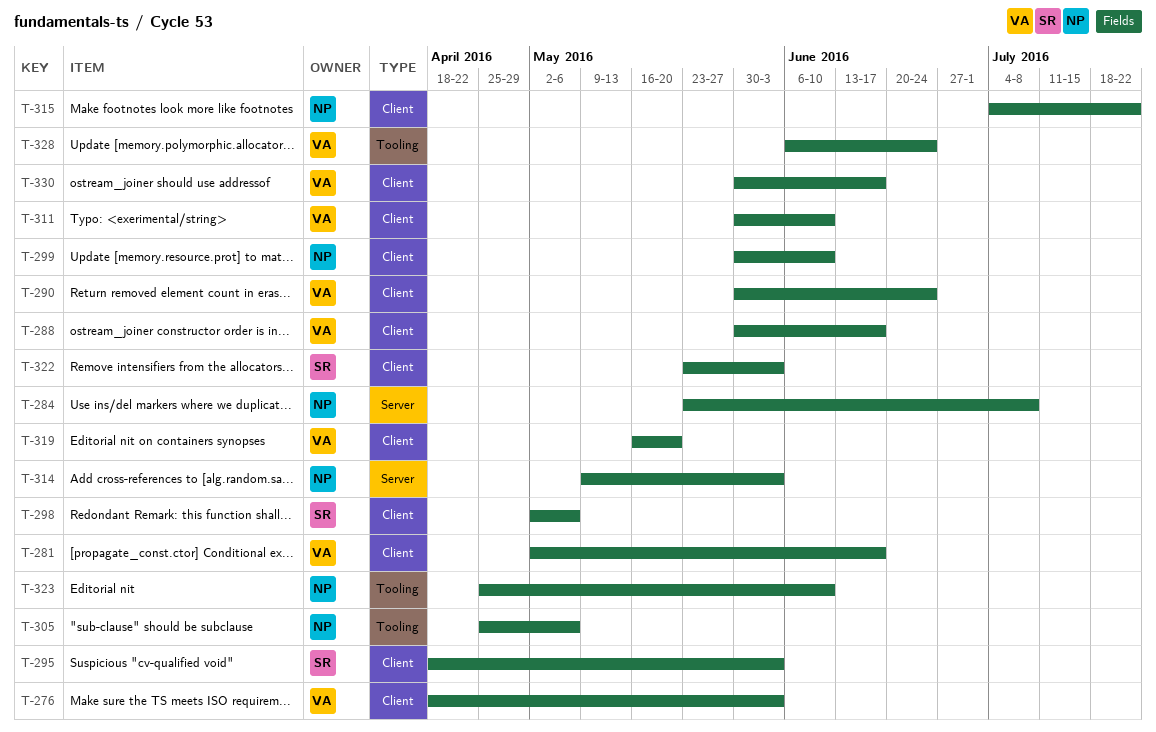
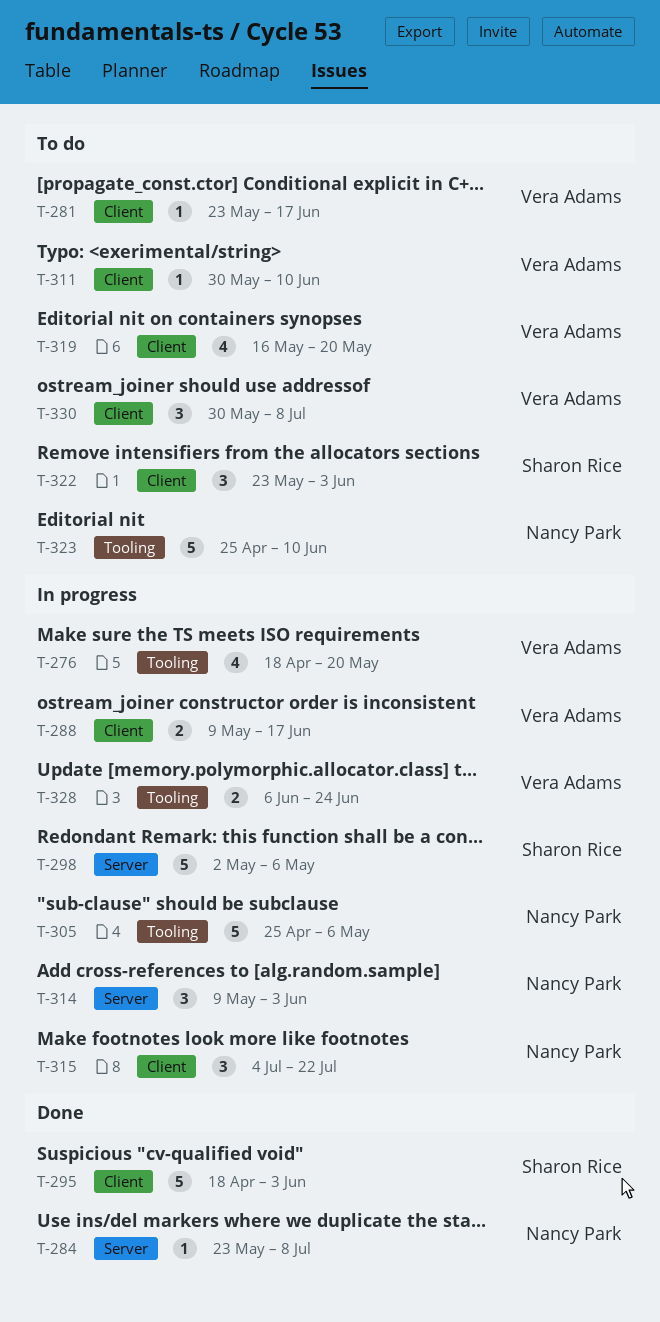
T-276, label: Client -> Tooling
T-276, due: Jun 3 -> May 20
T-281, start: May 2 -> May 23
T-288, start: May 30 -> May 9
T-290: present -> none
T-298, label: Client -> Server
T-299: present -> none
T-330, due: Jun 17 -> Jul 8

